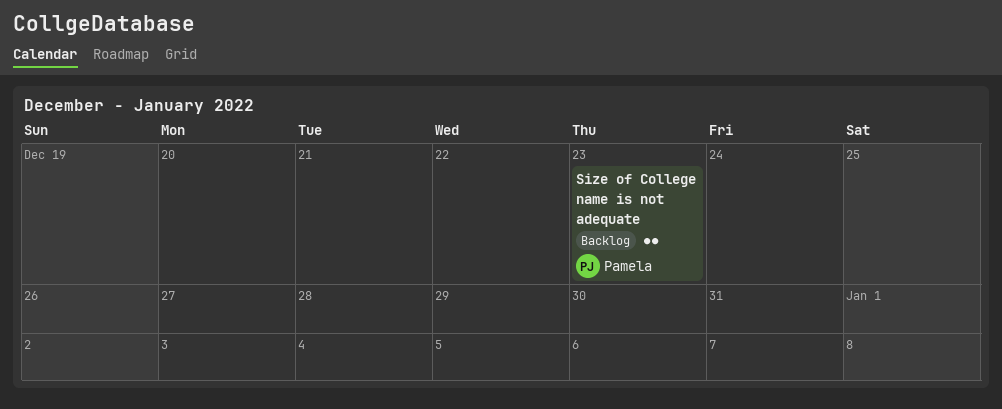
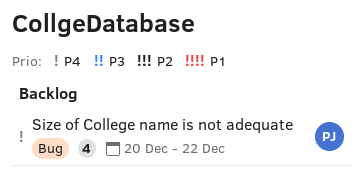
Size of College name is not adequate, estimate: 2 -> 4
Size of College name is not adequate, due: Dec 23 -> Dec 22

